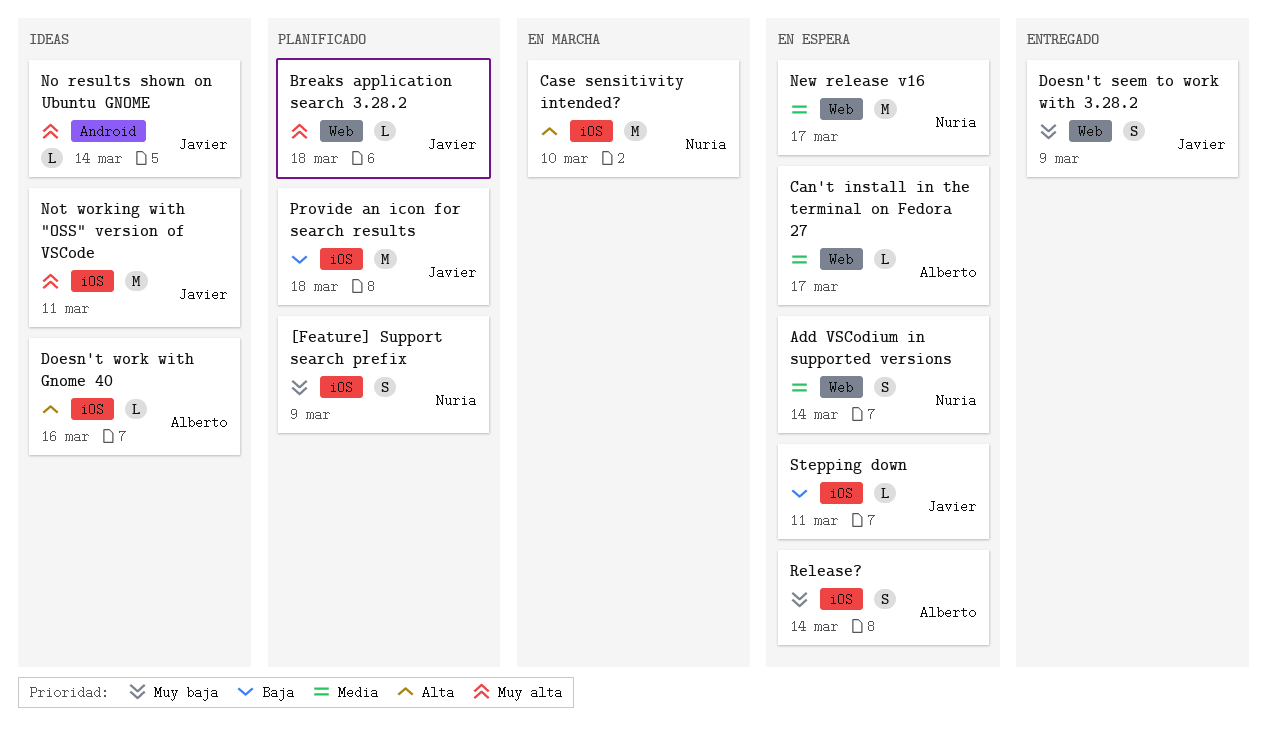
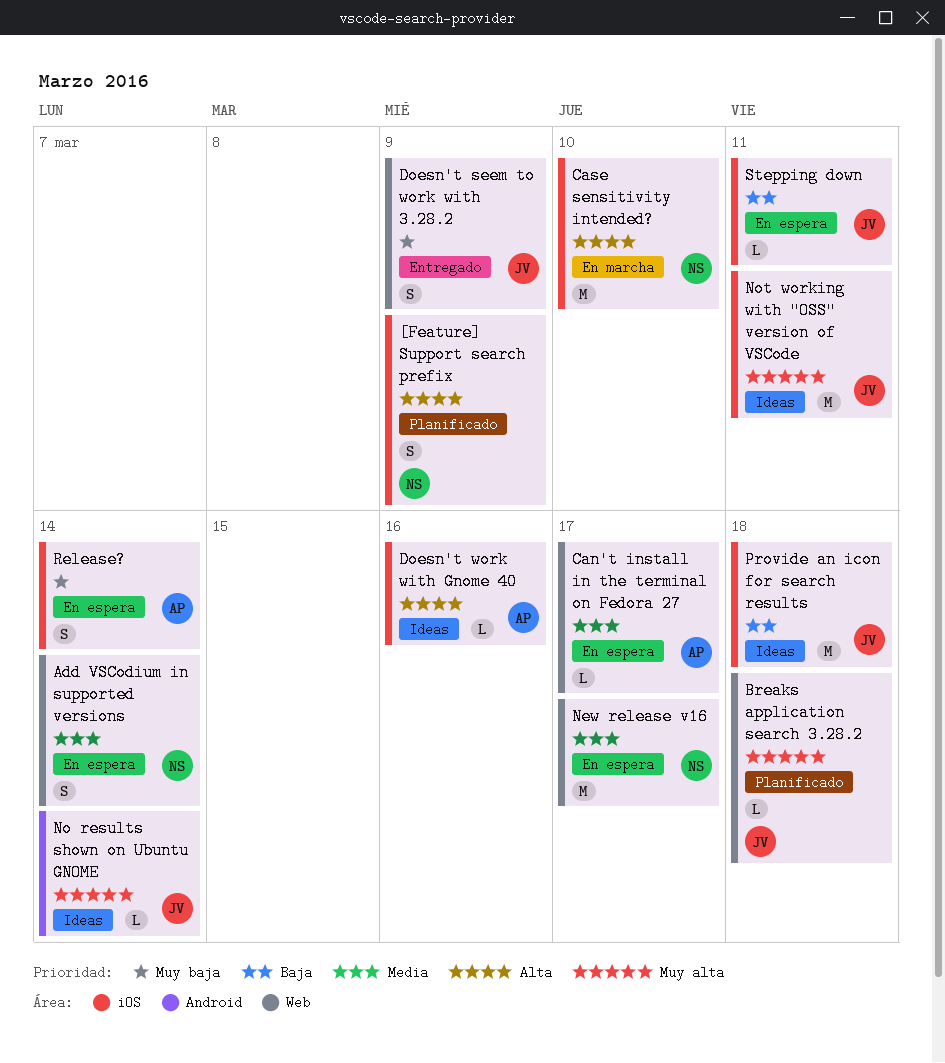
[Feature] Support search prefix, priority: Muy baja -> Alta
Provide an icon for search results, status: Planificado -> Ideas

